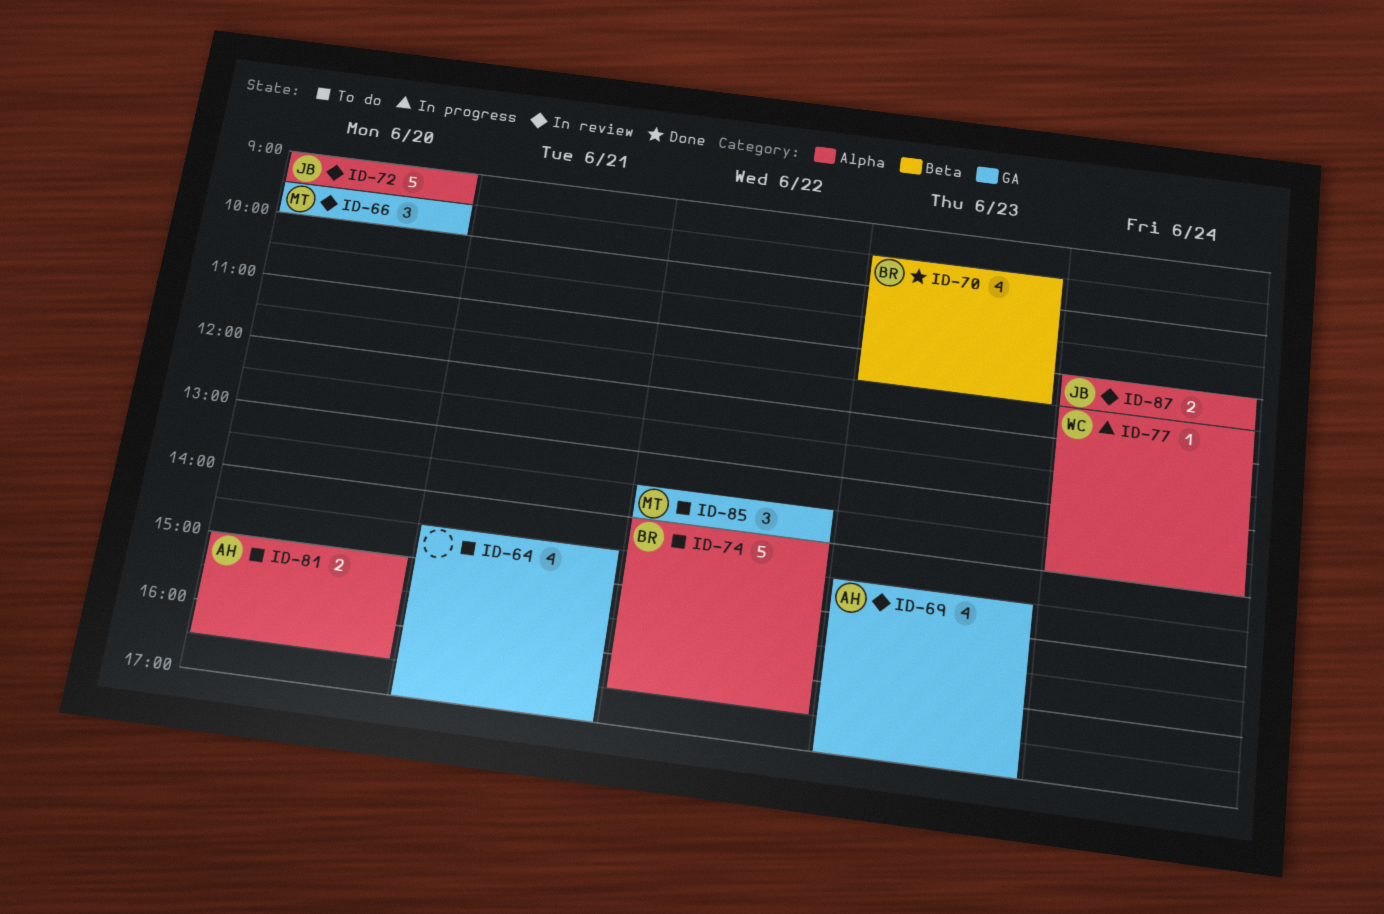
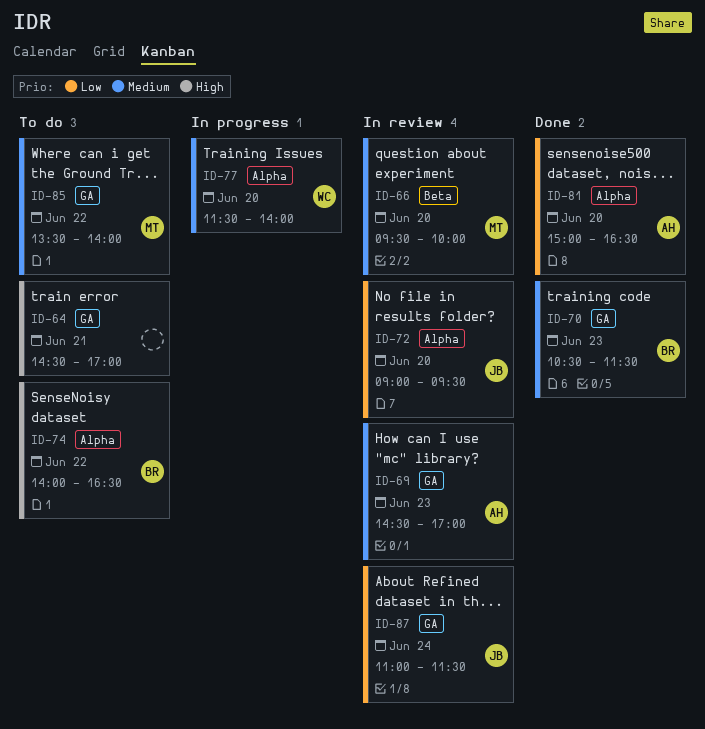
ID-66, label: GA -> Beta
ID-70, label: Beta -> GA
ID-70, begins: 09:30 -> 10:30
ID-77, day: Jun 24 -> Jun 20
ID-81, status: To do -> Done
ID-87, label: Alpha -> GA

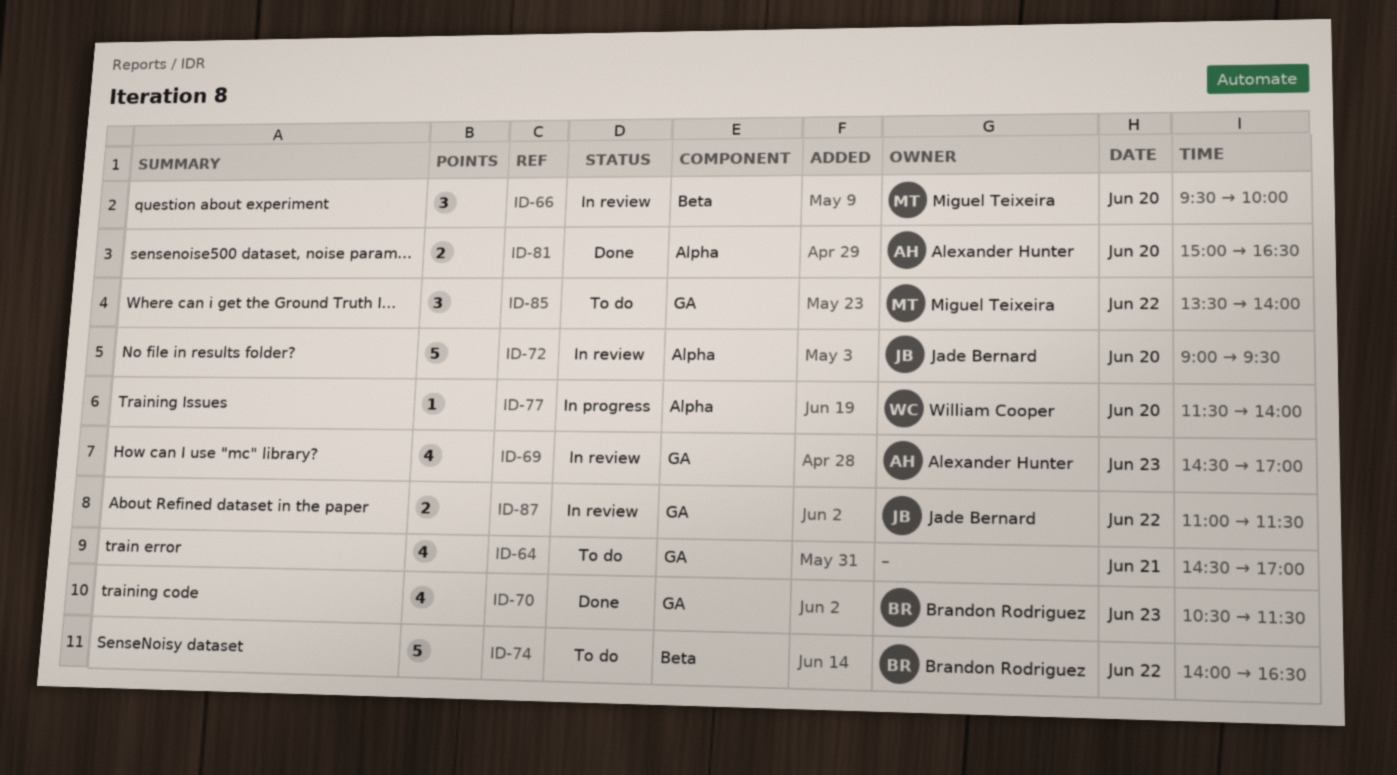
ID-74, label: Alpha -> Beta
ID-87, day: Jun 24 -> Jun 22

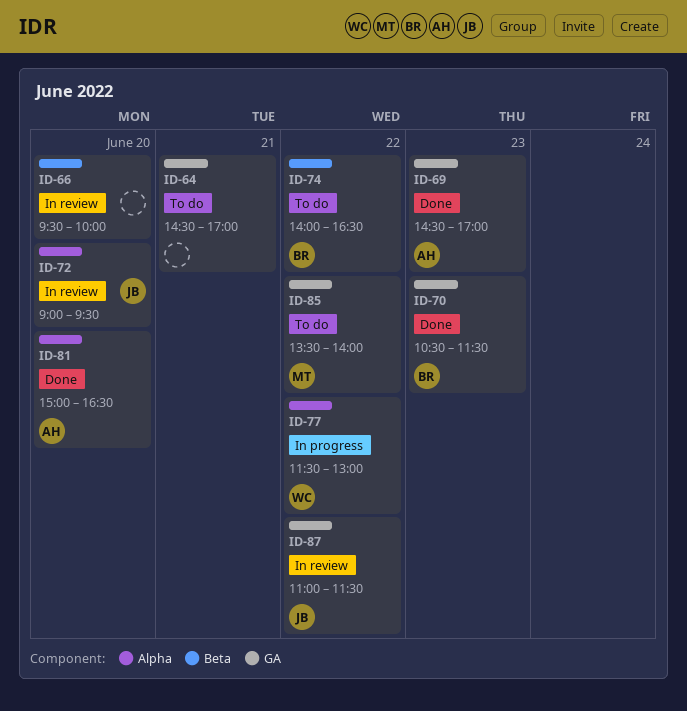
ID-66, owner: Miguel Teixeira -> none
ID-69, status: In review -> Done
ID-77, day: Jun 20 -> Jun 22
ID-77, ends: 14:00 -> 13:00

